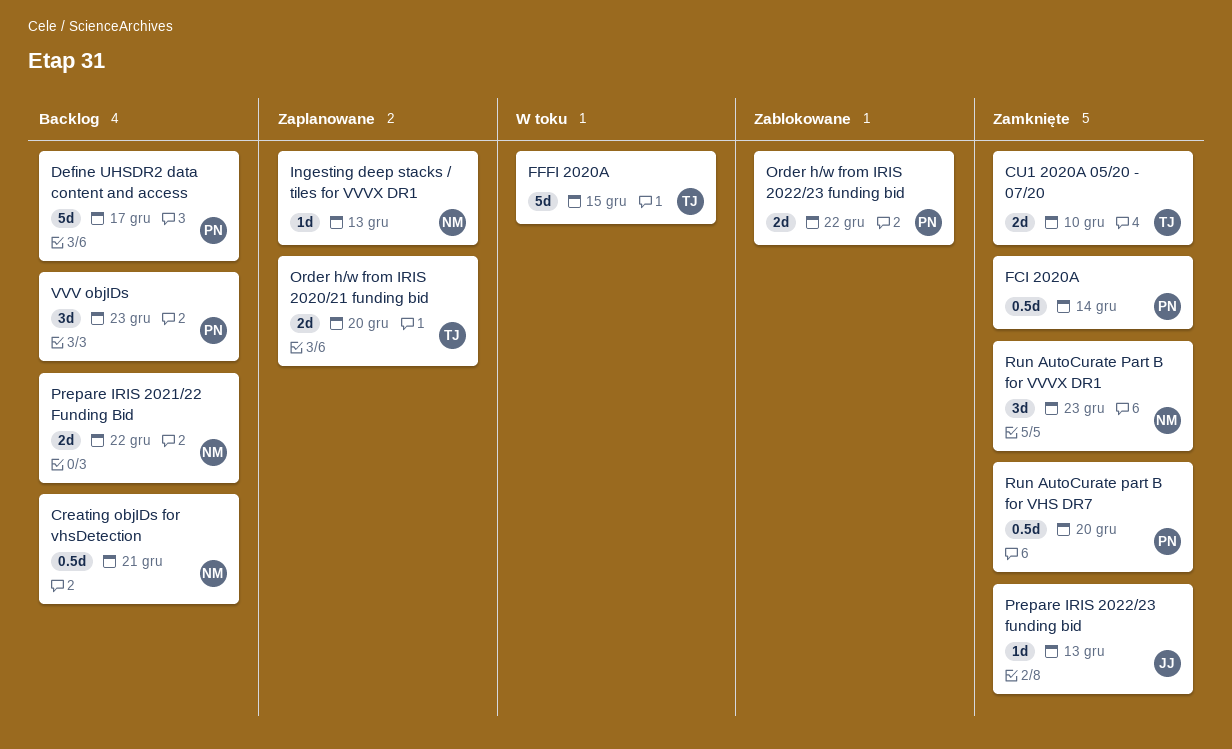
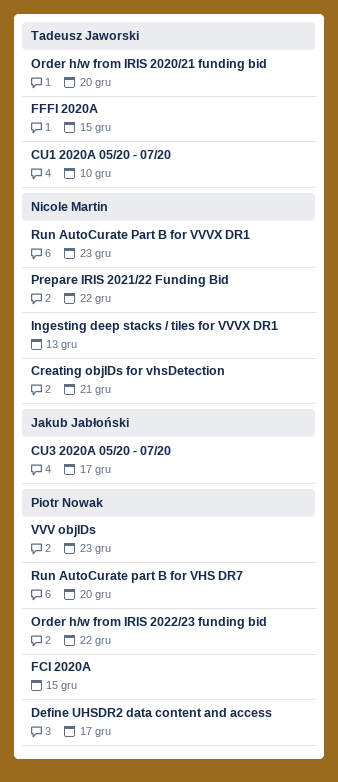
CU3 2020A 05/20 - 07/20: none -> present
FCI 2020A, due: Dec 14 -> Dec 15
Prepare IRIS 2022/23 funding bid: present -> none

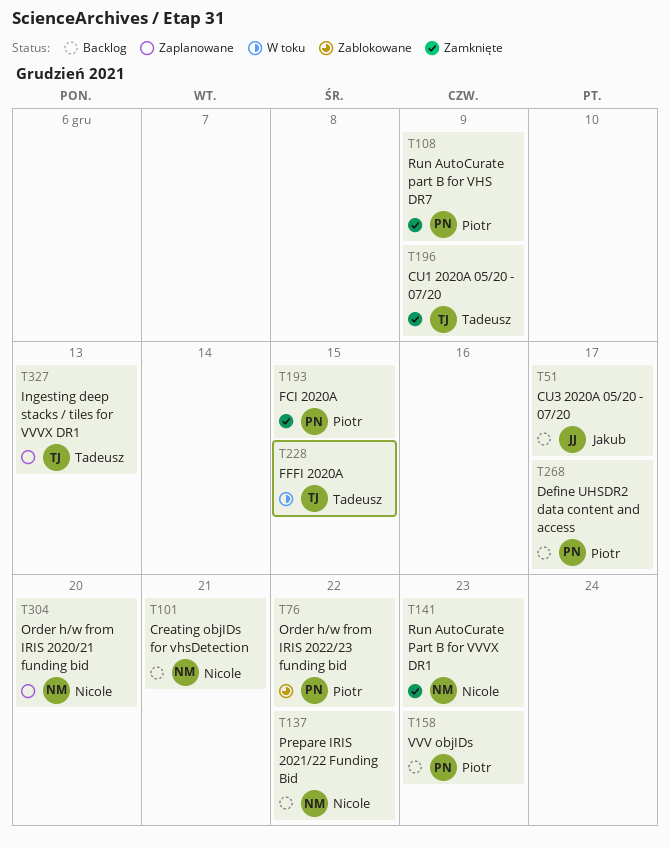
CU1 2020A 05/20 - 07/20, due: Dec 10 -> Dec 9
Ingesting deep stacks / tiles for VVVX DR1, owner: Nicole Martin -> Tadeusz Jaworski
Order h/w from IRIS 2020/21 funding bid, owner: Tadeusz Jaworski -> Nicole Martin
Run AutoCurate part B for VHS DR7, due: Dec 20 -> Dec 9

